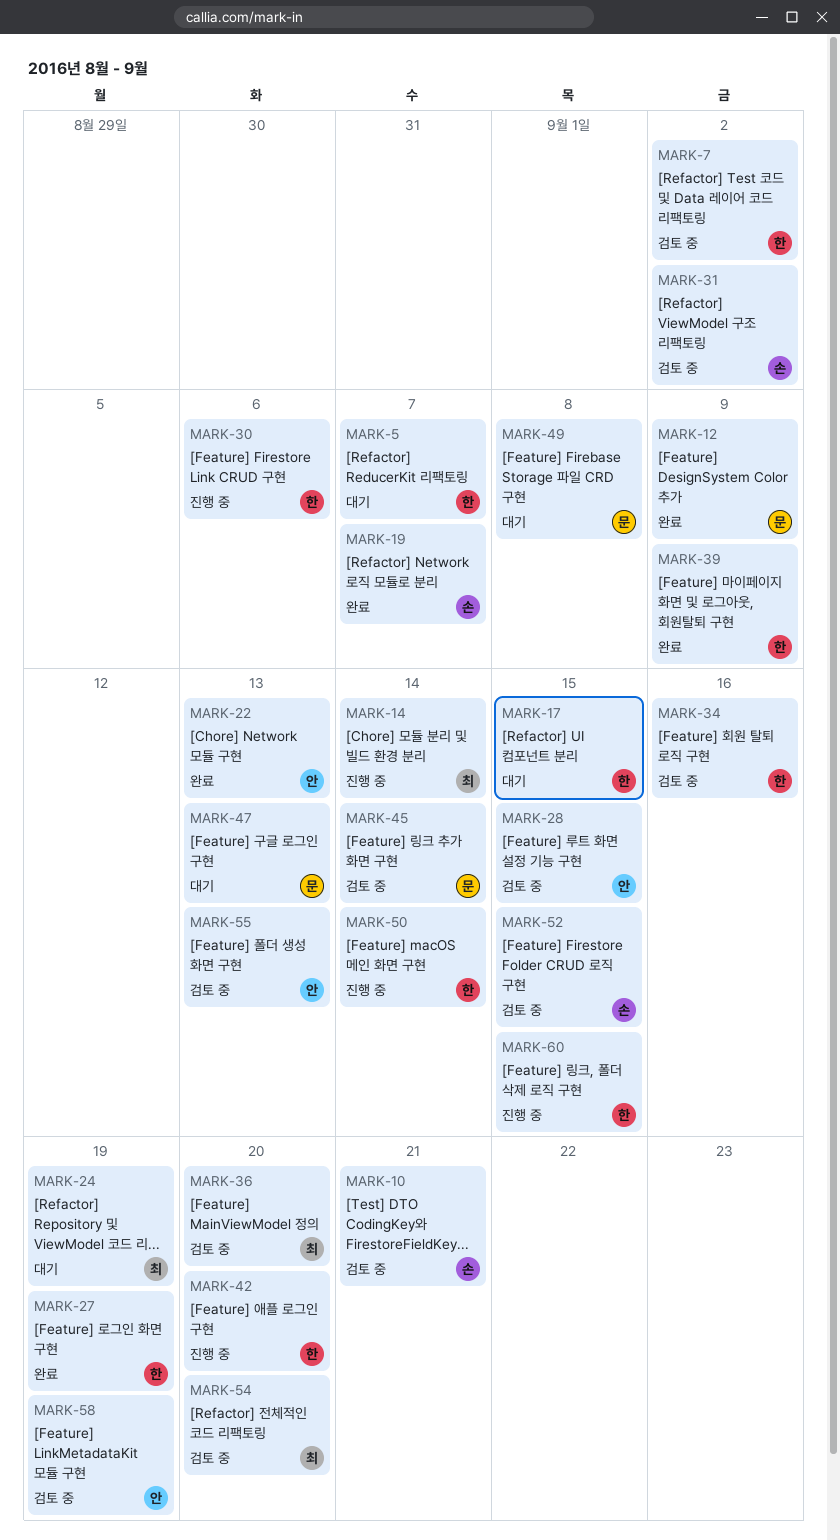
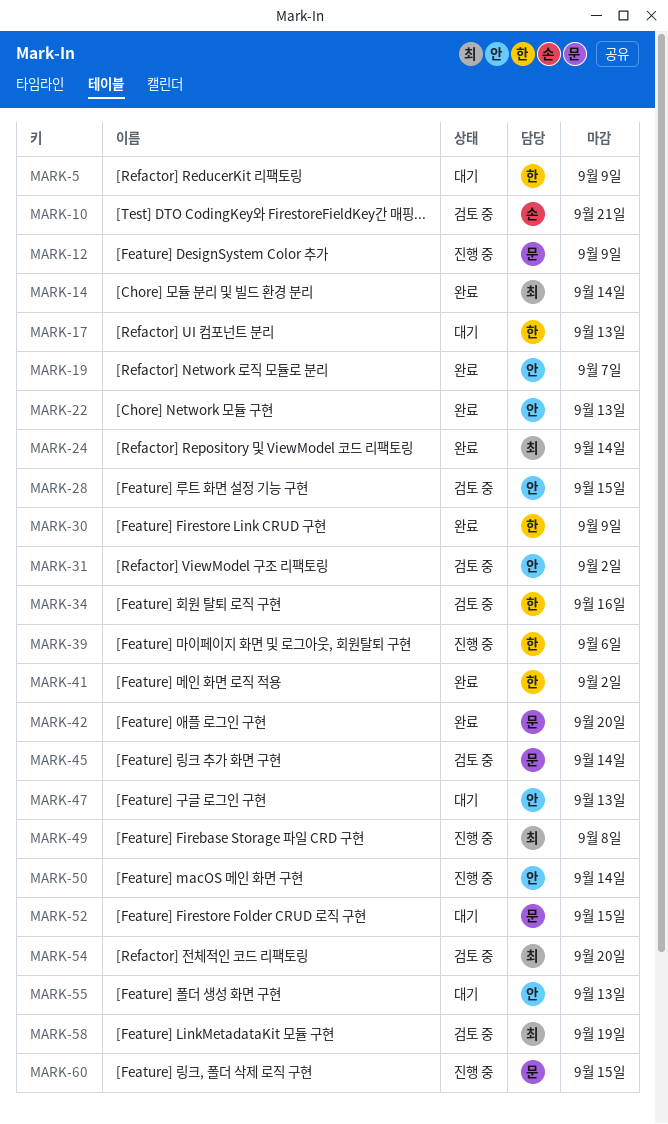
MARK-5, due: Sep 7 -> Sep 9
MARK-7: present -> none
MARK-12, status: 완료 -> 진행 중
MARK-14, status: 진행 중 -> 완료
MARK-17, due: Sep 15 -> Sep 13
MARK-19, owner: 손 -> 안
MARK-24, status: 대기 -> 완료
MARK-24, due: Sep 19 -> Sep 14
MARK-27: present -> none
MARK-30, status: 진행 중 -> 완료
MARK-30, due: Sep 6 -> Sep 9
MARK-31, owner: 손 -> 안
MARK-36: present -> none
MARK-39, status: 완료 -> 진행 중
MARK-39, due: Sep 9 -> Sep 6
MARK-41: none -> present
MARK-42, status: 진행 중 -> 완료
MARK-42, owner: 한 -> 문
MARK-47, owner: 문 -> 안
MARK-49, status: 대기 -> 진행 중
MARK-49, owner: 문 -> 최
MARK-50, owner: 한 -> 안
MARK-52, status: 검토 중 -> 대기
MARK-52, owner: 손 -> 문
MARK-55, status: 검토 중 -> 대기
MARK-58, owner: 안 -> 최
MARK-60, owner: 한 -> 문

